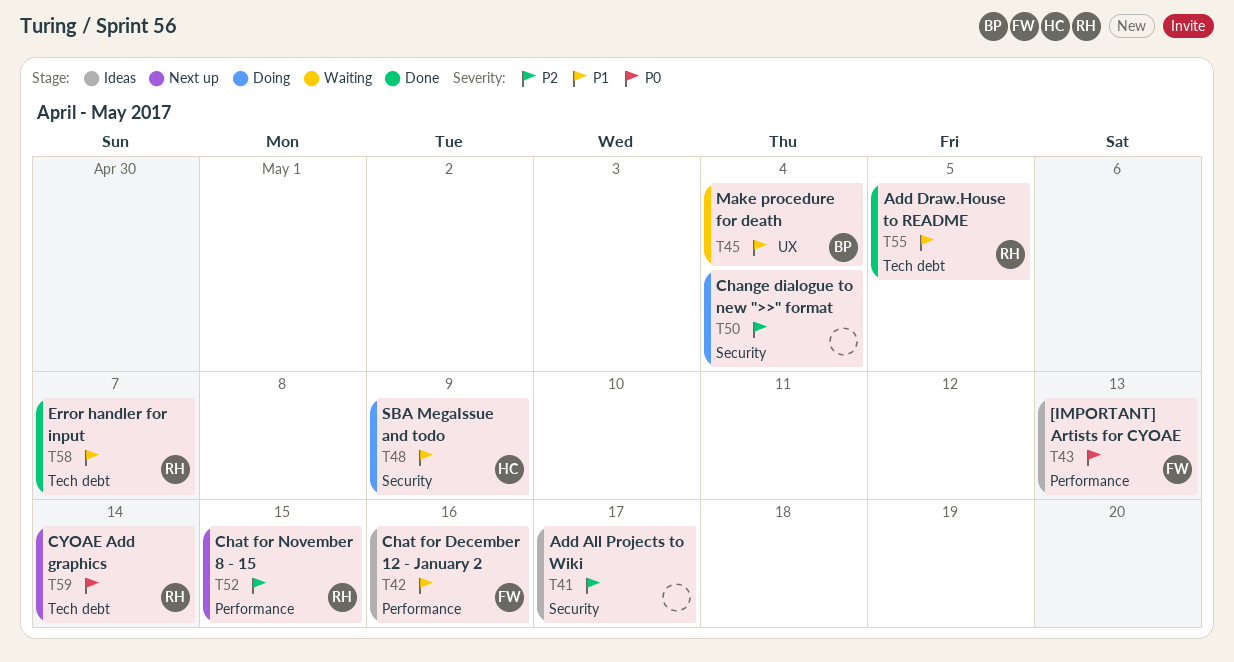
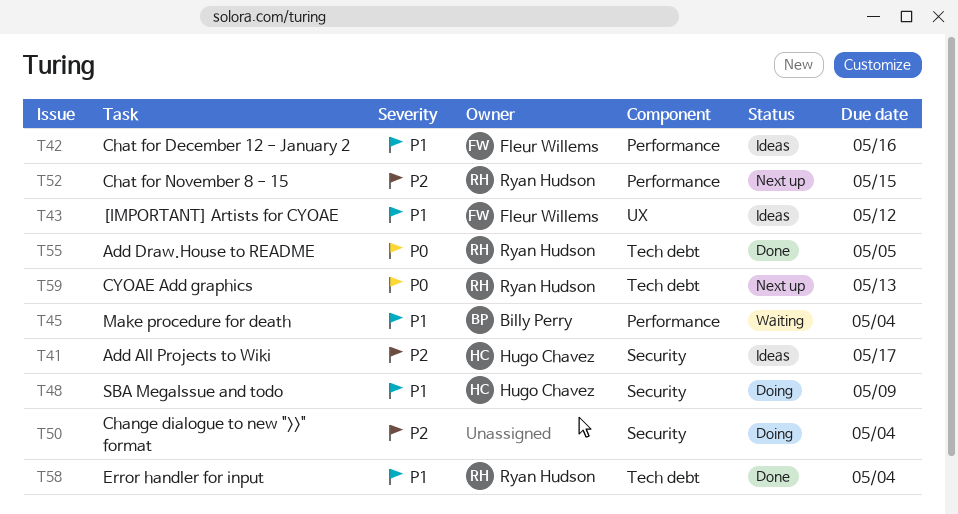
T41, owner: none -> Hugo Chavez
T43, priority: P0 -> P1
T43, label: Performance -> UX
T43, due: May 13 -> May 12
T45, label: UX -> Performance
T55, priority: P1 -> P0
T58, due: May 7 -> May 4
T59, due: May 14 -> May 13

